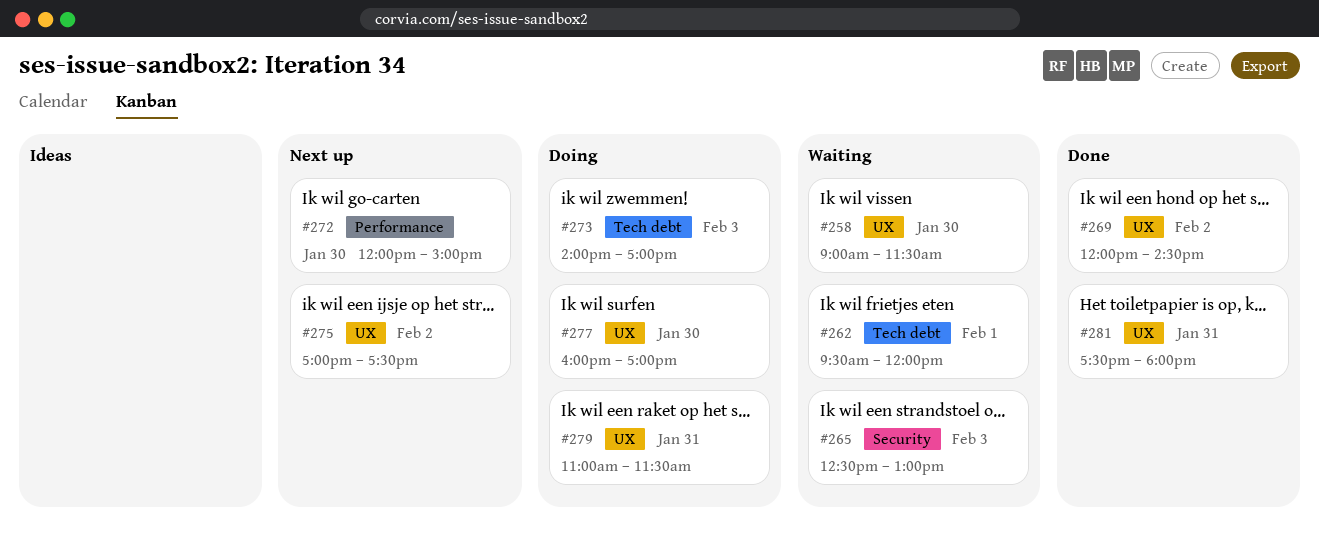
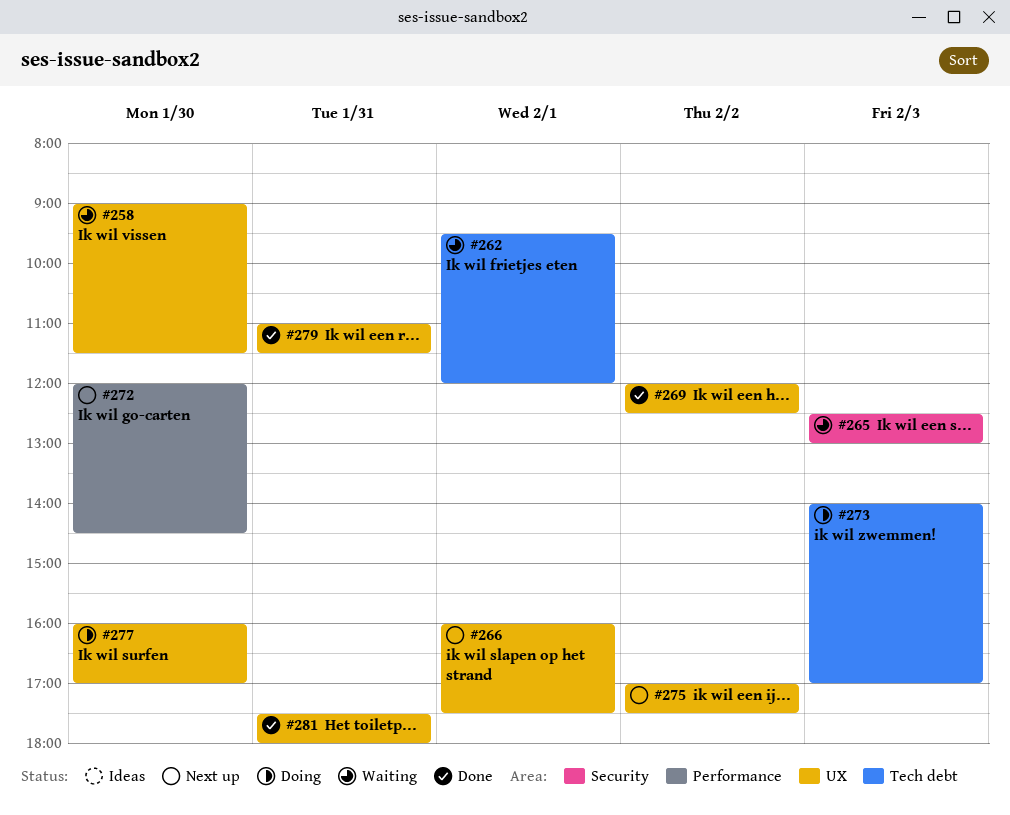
#266: none -> present
#269, ends: 14:30 -> 12:30
#272, ends: 15:00 -> 14:30
#279, status: Doing -> Done

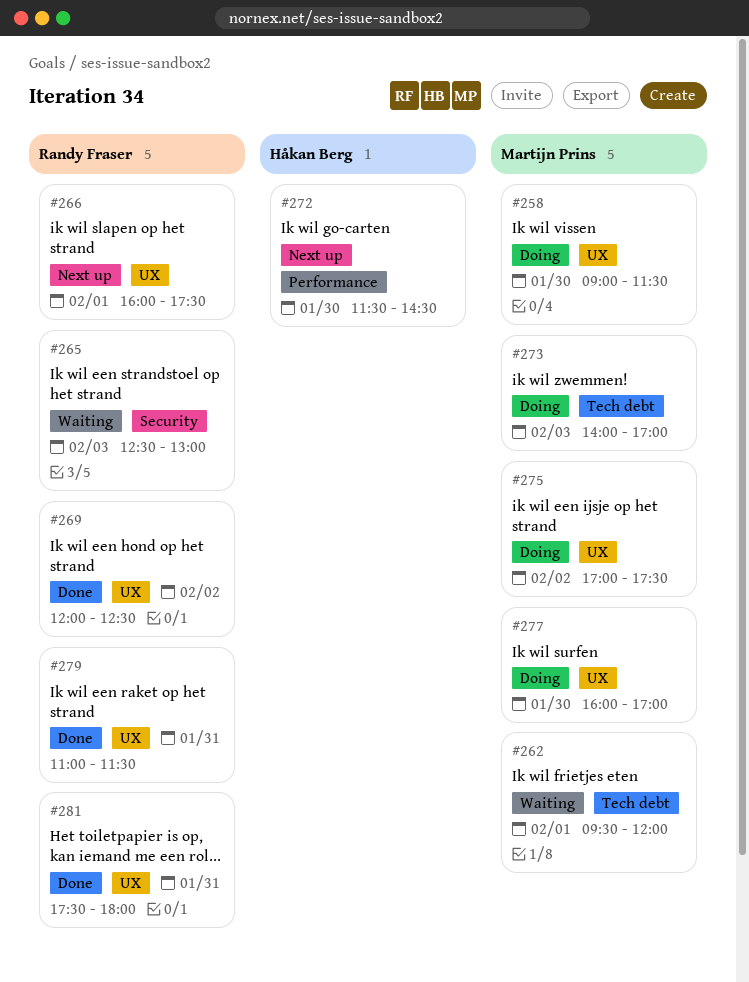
#258, status: Waiting -> Doing
#272, begins: 12:00 -> 11:30
#275, status: Next up -> Doing

